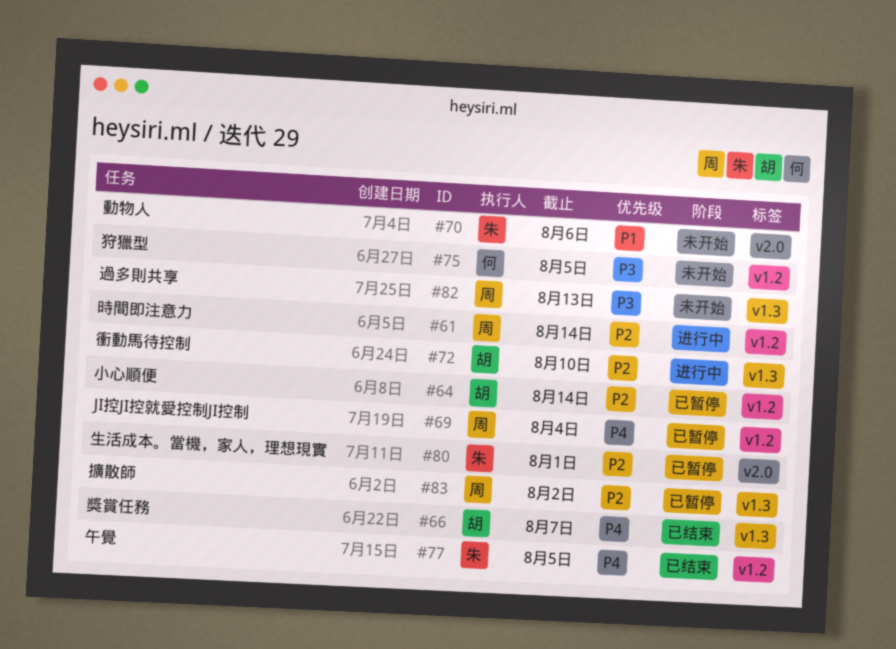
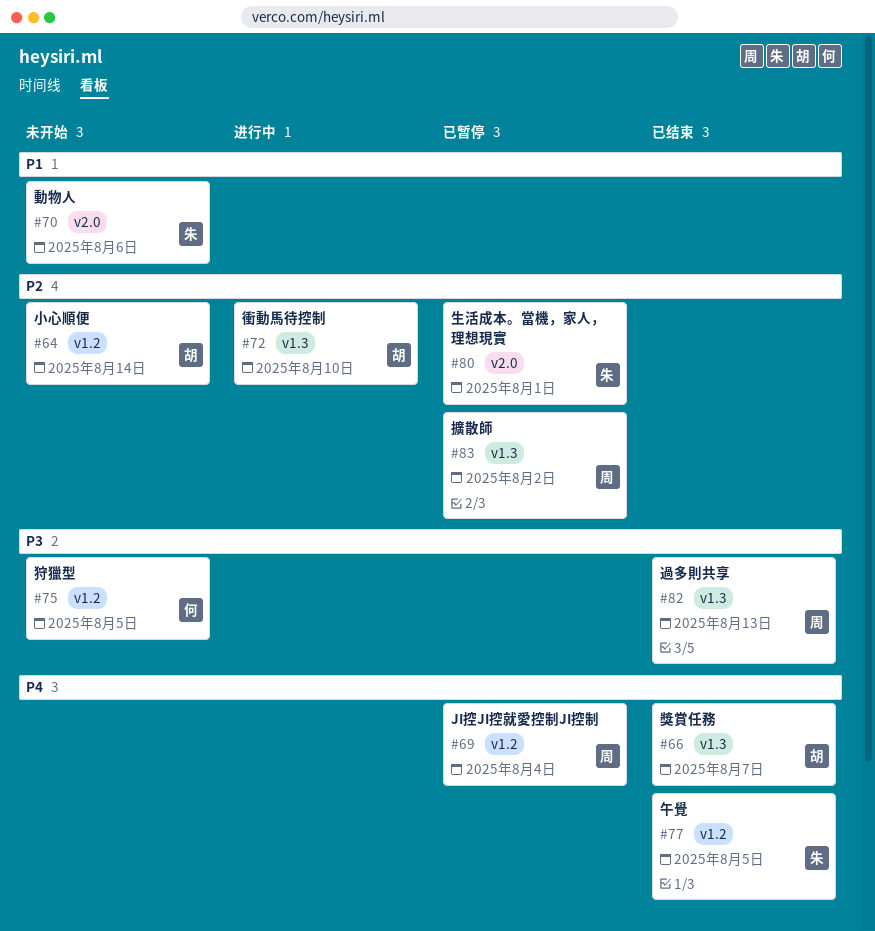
#61: present -> none
#64, status: 已暂停 -> 未开始
#82, status: 未开始 -> 已结束

